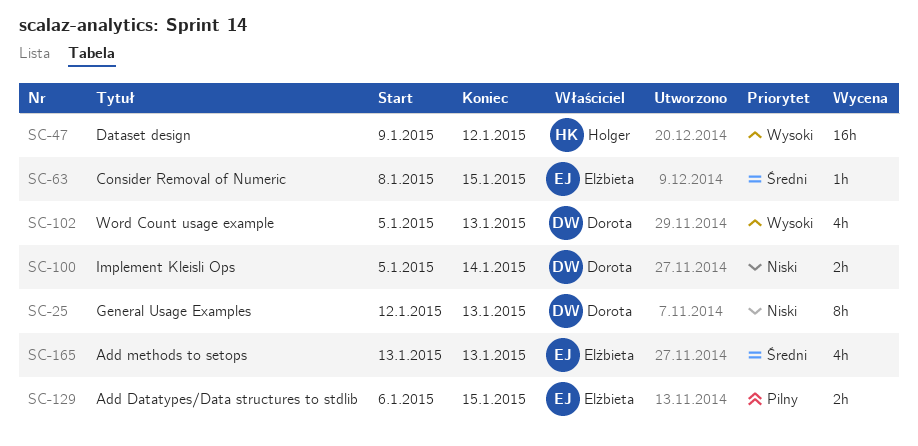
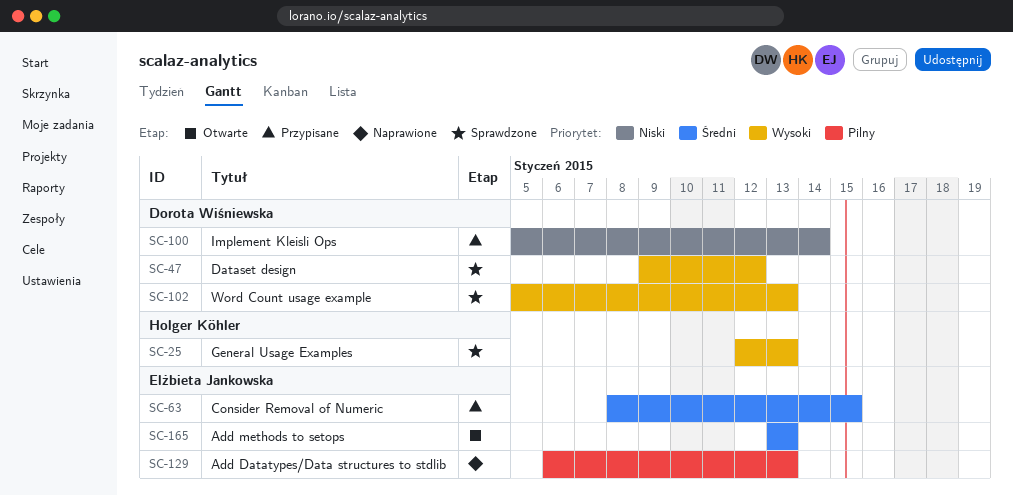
SC-25, owner: Dorota Wiśniewska -> Holger Köhler
SC-25, priority: Niski -> Wysoki
SC-47, owner: Holger Köhler -> Dorota Wiśniewska
SC-129, due: Jan 15 -> Jan 13

